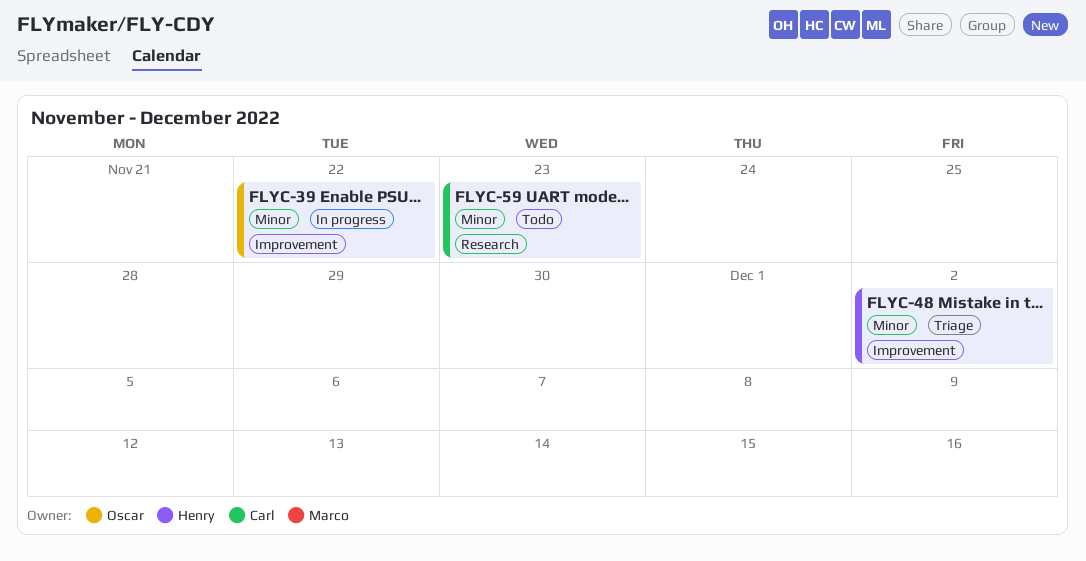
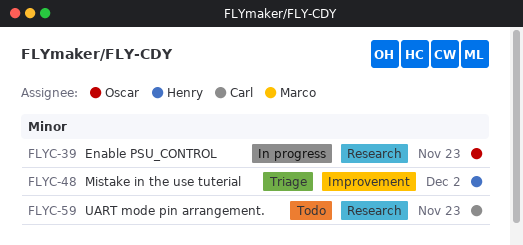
FLYC-39, label: Improvement -> Research
FLYC-39, due: Nov 22 -> Nov 23

